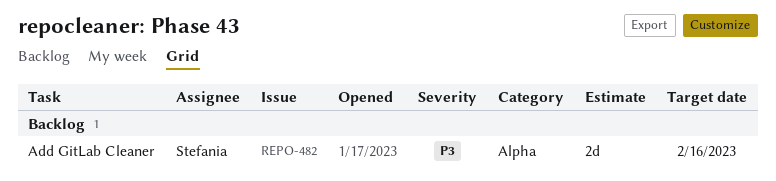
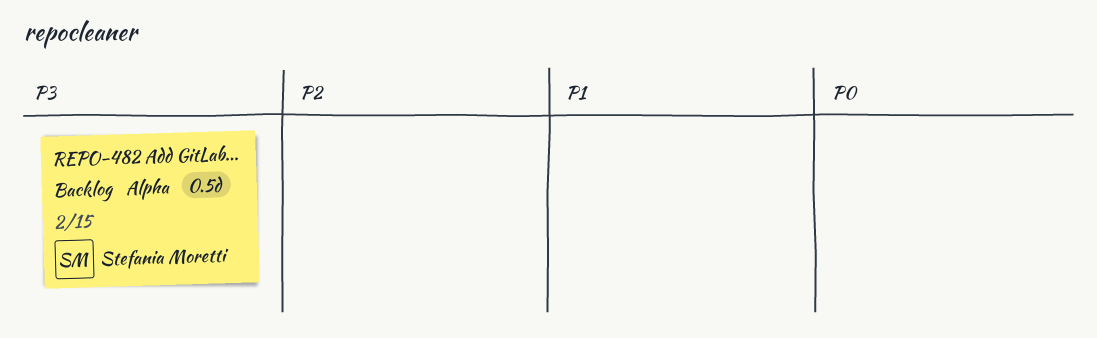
REPO-482, estimate: 2d -> 0.5d
REPO-482, due: Feb 16 -> Feb 15

